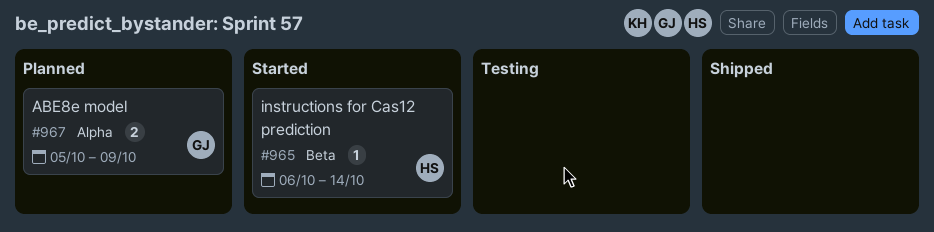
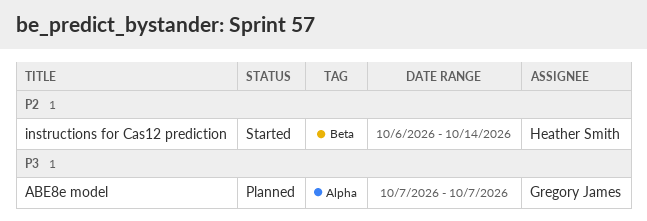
ABE8e model, start: Oct 5 -> Oct 7
ABE8e model, due: Oct 9 -> Oct 7

